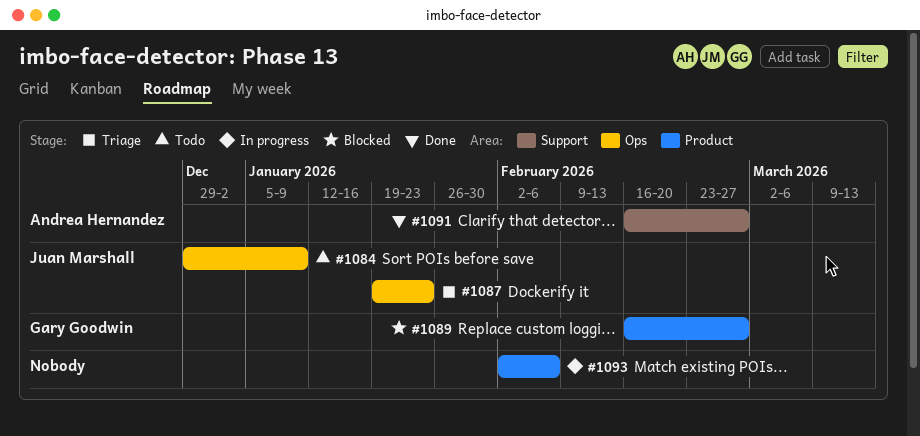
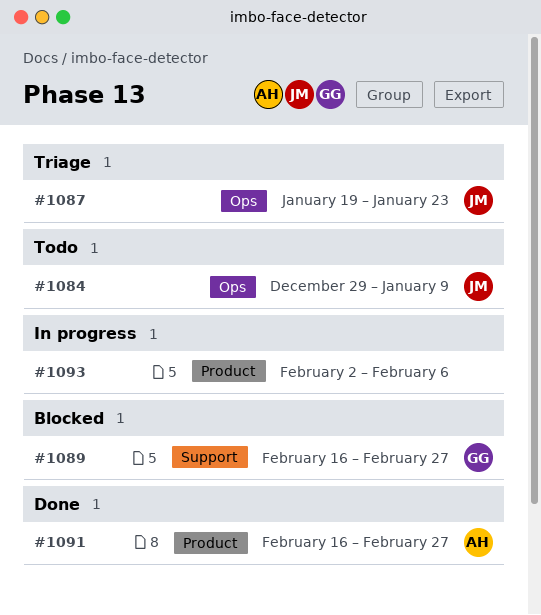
#1089, label: Product -> Support
#1091, label: Support -> Product

